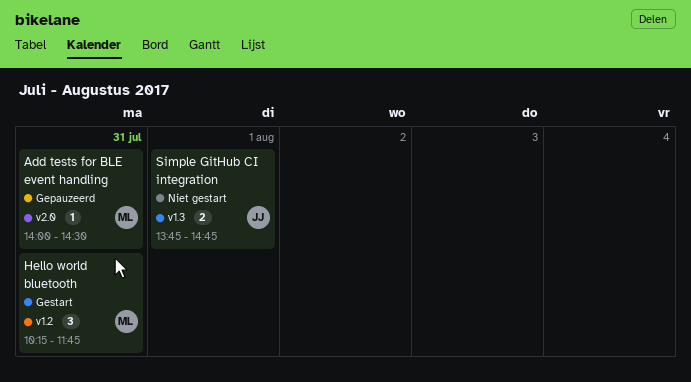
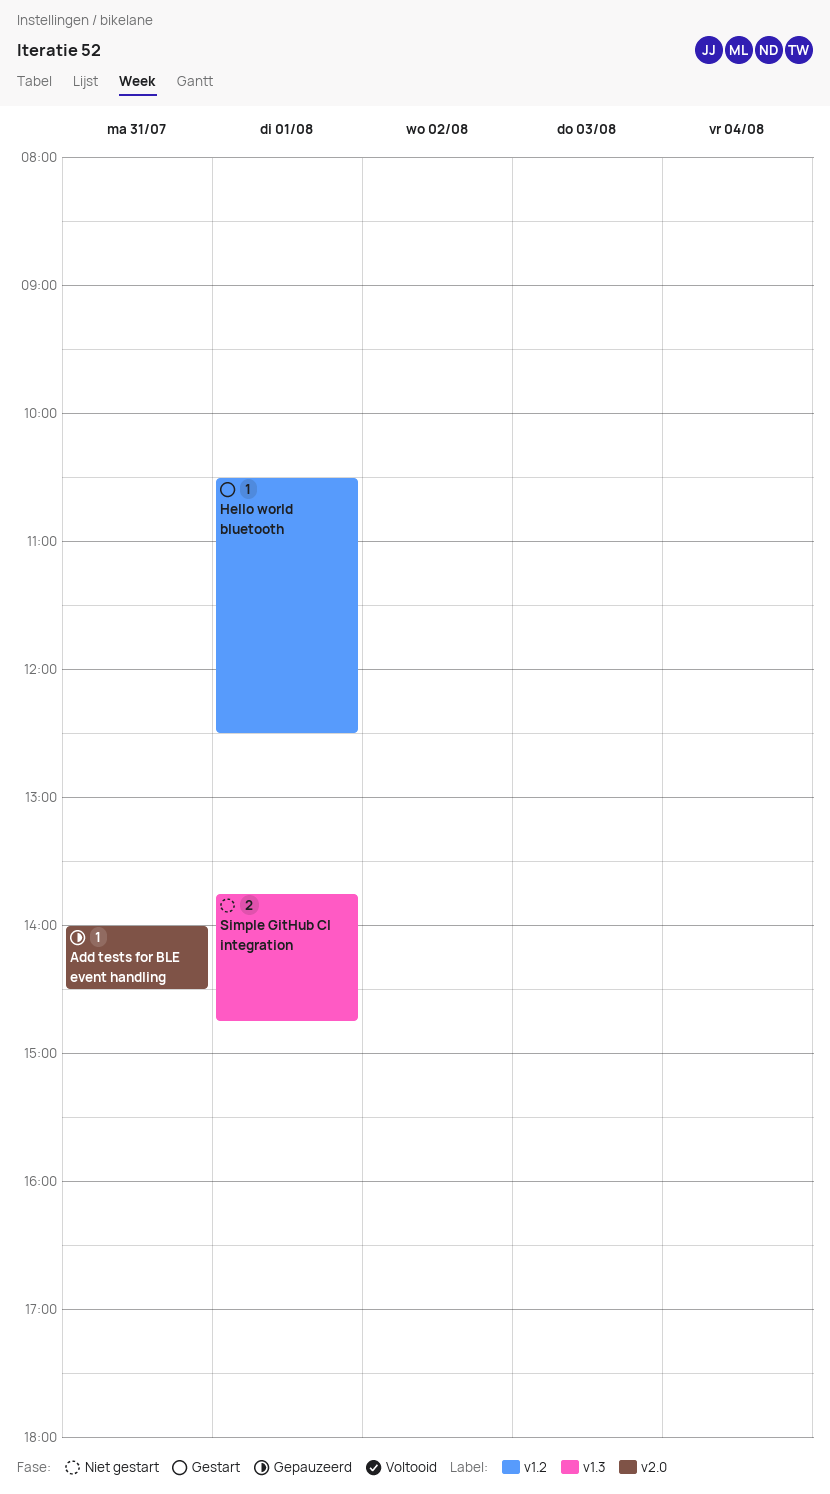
Hello world bluetooth, estimate: 3 -> 1
Hello world bluetooth, day: Jul 31 -> Aug 1
Hello world bluetooth, begins: 10:15 -> 10:30
Hello world bluetooth, ends: 11:45 -> 12:30

